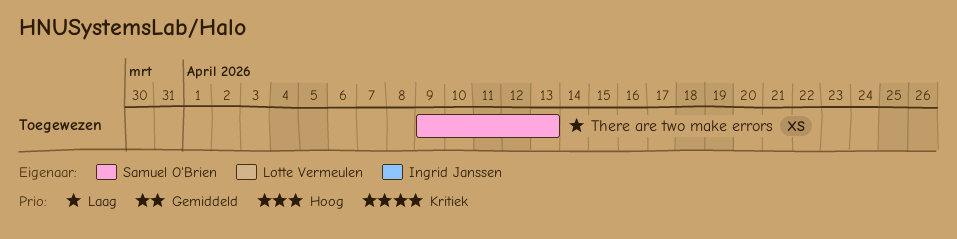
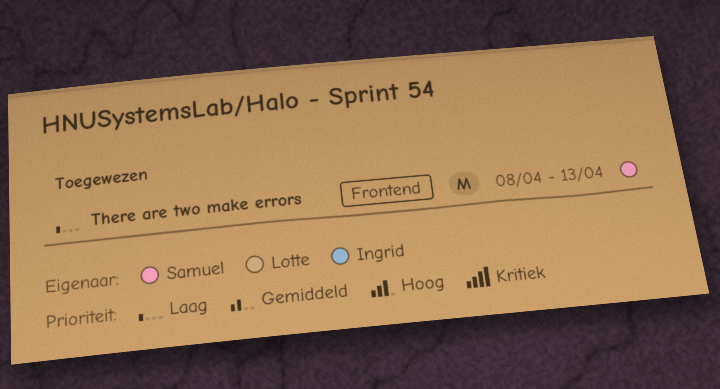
There are two make errors, estimate: XS -> M
There are two make errors, start: Apr 9 -> Apr 8

